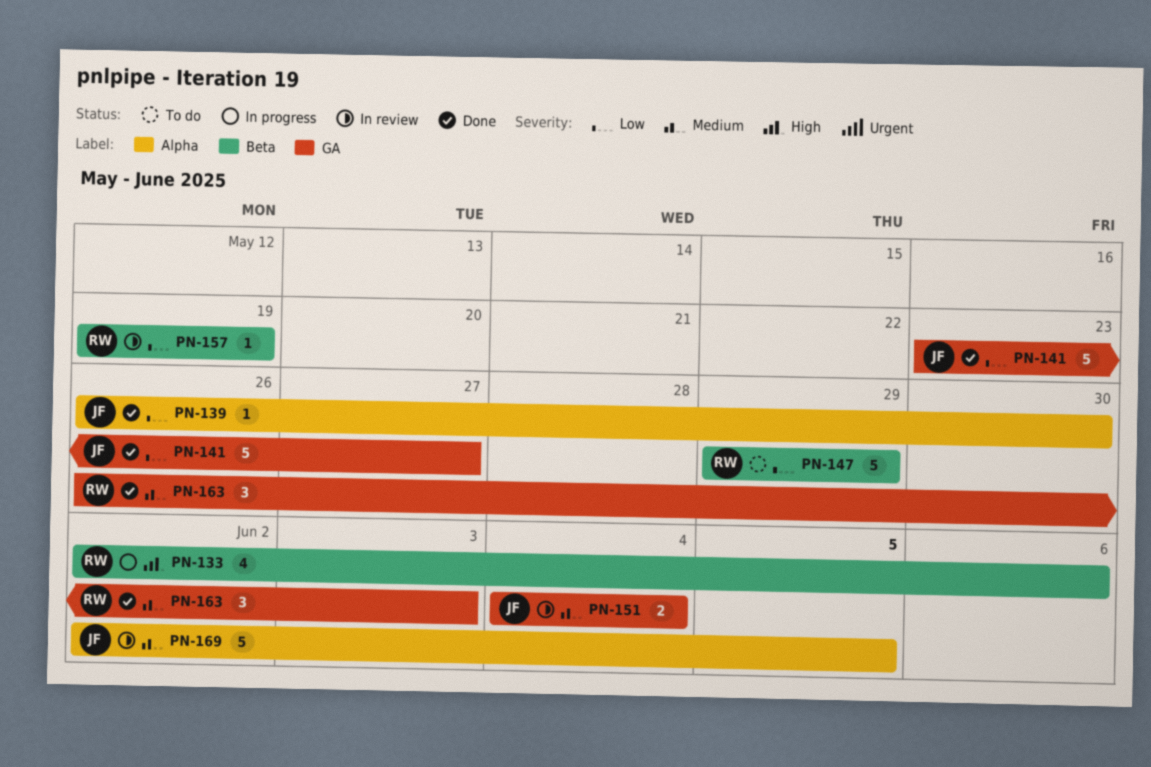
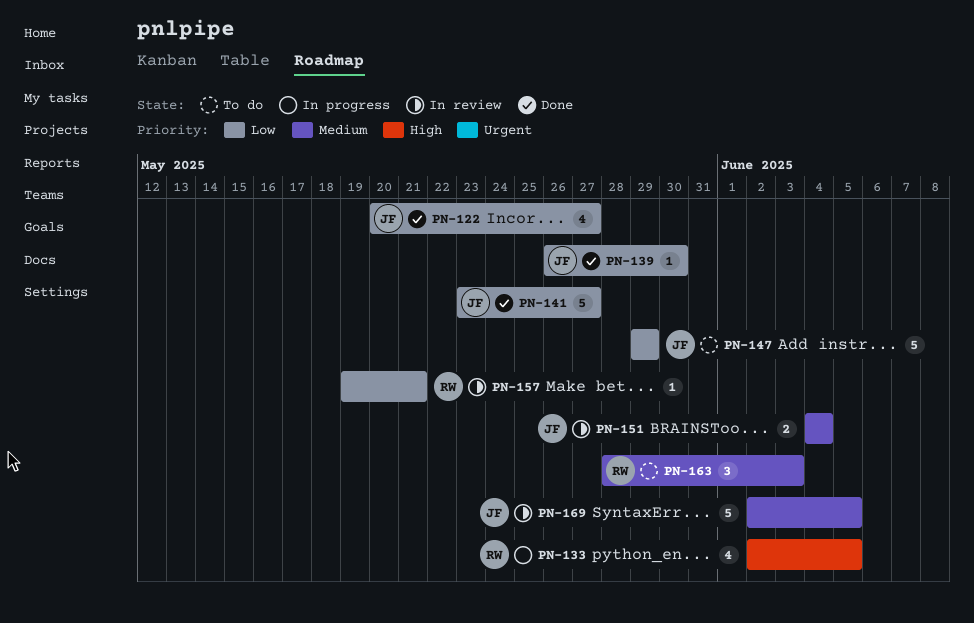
PN-122: none -> present
PN-133, due: Jun 6 -> Jun 5
PN-147, owner: RW -> JF
PN-157, due: May 19 -> May 21
PN-163, status: Done -> To do
PN-163, start: May 26 -> May 28

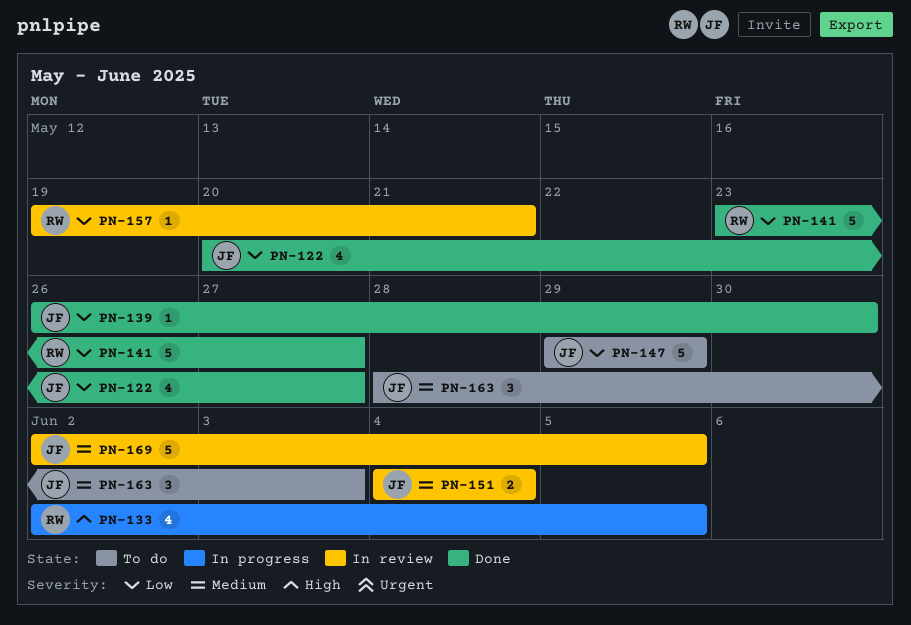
PN-141, owner: JF -> RW
PN-163, owner: RW -> JF

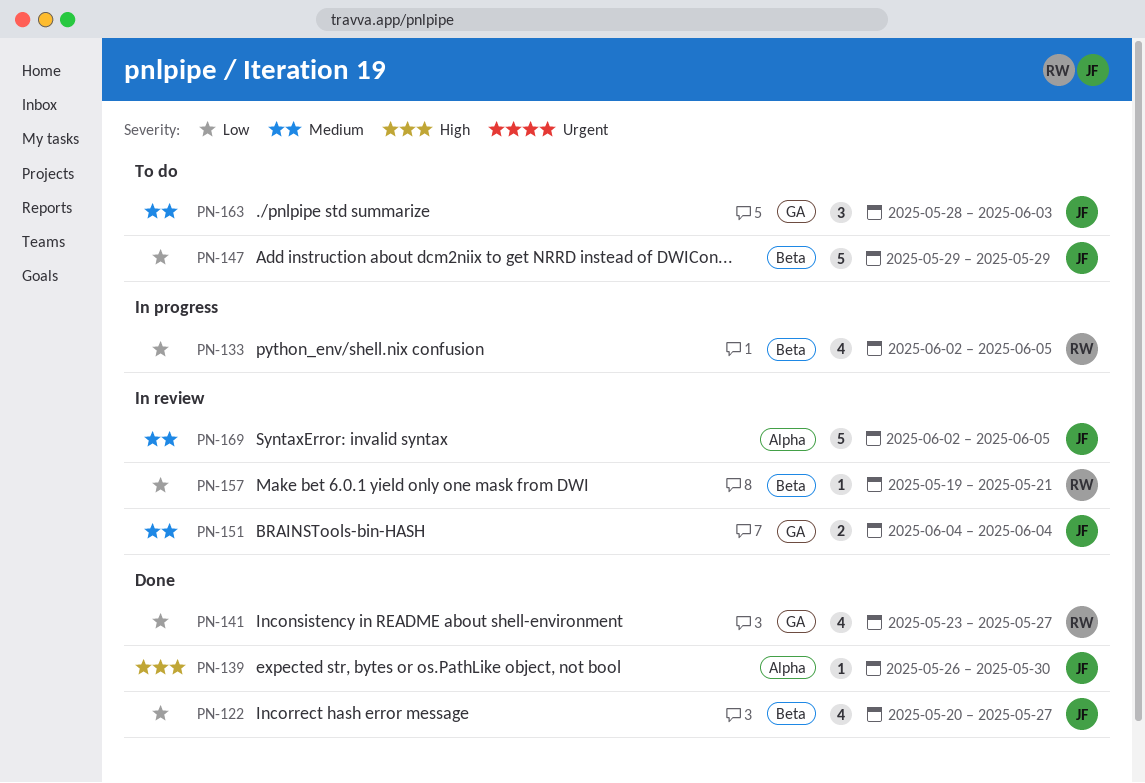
PN-133, priority: High -> Low
PN-139, priority: Low -> High
PN-141, estimate: 5 -> 4

